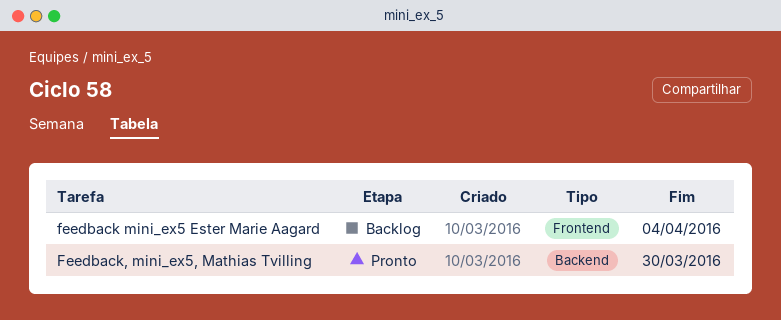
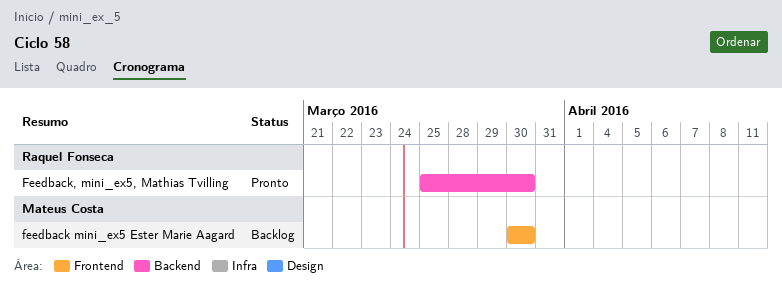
feedback mini_ex5 Ester Marie Aagard, due: Apr 4 -> Mar 30

